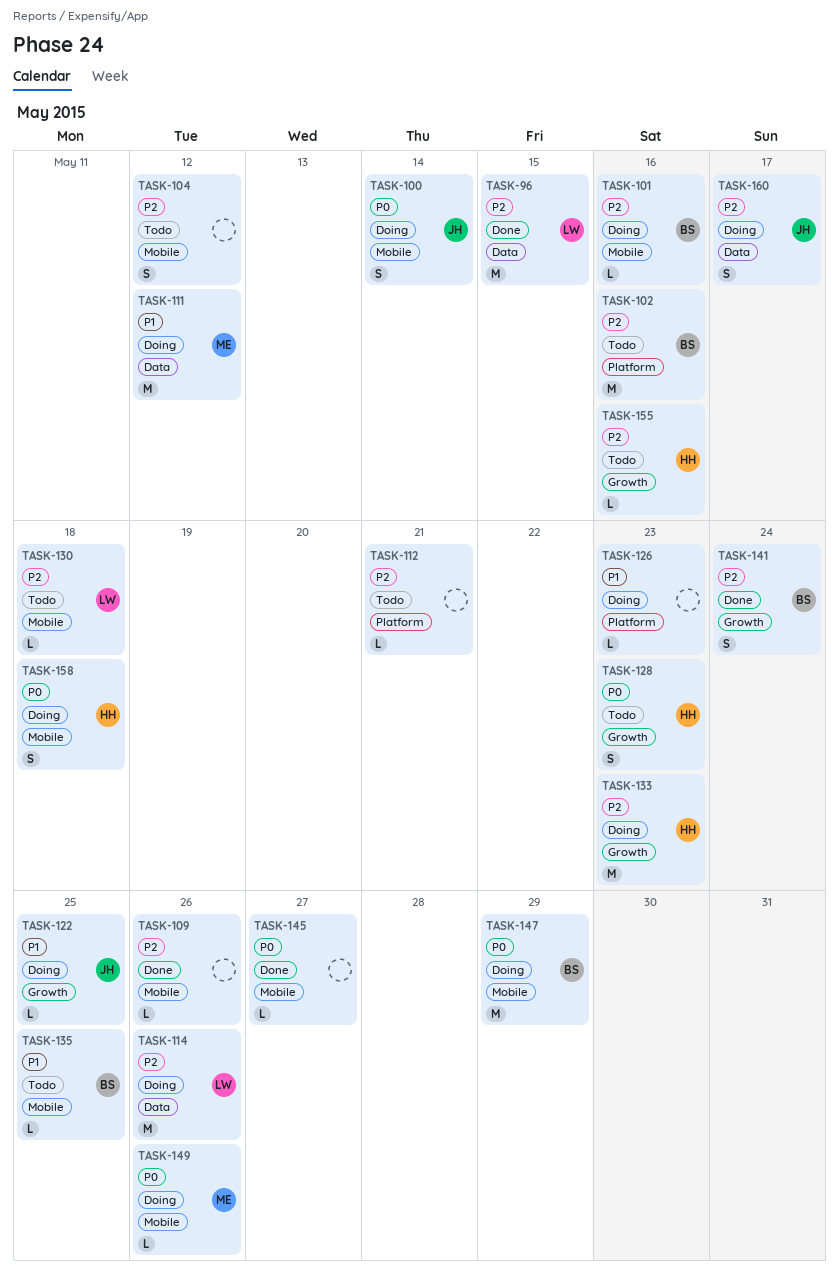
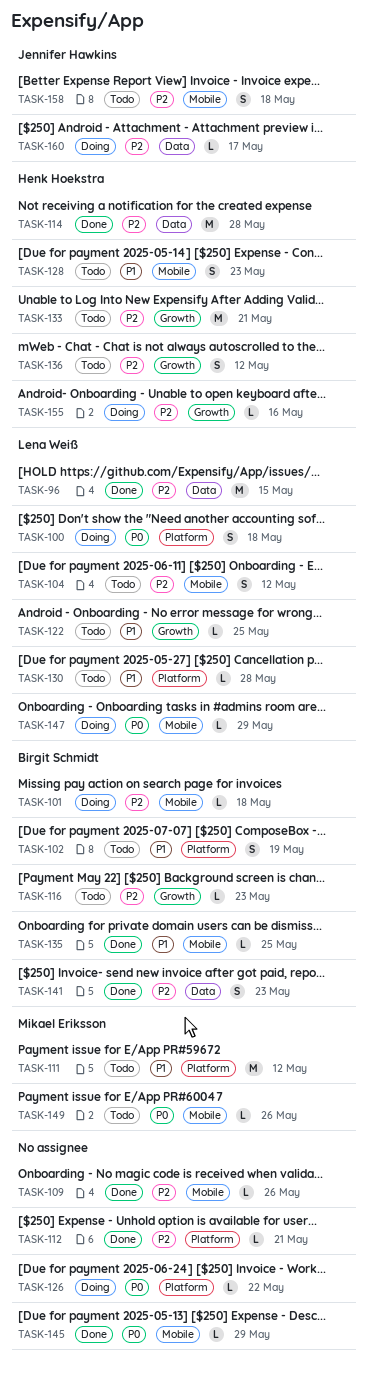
TASK-100, owner: Jennifer Hawkins -> Lena Weiß
TASK-100, label: Mobile -> Platform
TASK-100, due: May 14 -> May 18
TASK-101, due: May 16 -> May 18
TASK-102, priority: P2 -> P1
TASK-102, estimate: M -> S
TASK-102, due: May 16 -> May 19
TASK-104, owner: none -> Lena Weiß
TASK-111, status: Doing -> Todo
TASK-111, label: Data -> Platform
TASK-112, status: Todo -> Done
TASK-114, status: Doing -> Done
TASK-114, owner: Lena Weiß -> Henk Hoekstra
TASK-114, due: May 26 -> May 28
TASK-116: none -> present
TASK-122, status: Doing -> Todo
TASK-122, owner: Jennifer Hawkins -> Lena Weiß
TASK-126, priority: P1 -> P0
TASK-126, due: May 23 -> May 22
TASK-128, priority: P0 -> P1
TASK-128, label: Growth -> Mobile
TASK-130, priority: P2 -> P1
TASK-130, label: Mobile -> Platform
TASK-130, due: May 18 -> May 28
TASK-133, status: Doing -> Todo
TASK-133, due: May 23 -> May 21
TASK-135, status: Todo -> Done
TASK-136: none -> present
TASK-141, label: Growth -> Data
TASK-141, due: May 24 -> May 23
TASK-145, due: May 27 -> May 29
TASK-147, owner: Birgit Schmidt -> Lena Weiß
TASK-147, estimate: M -> L
TASK-149, status: Doing -> Todo
TASK-155, status: Todo -> Doing
TASK-158, status: Doing -> Todo
TASK-158, owner: Henk Hoekstra -> Jennifer Hawkins
TASK-158, priority: P0 -> P2
TASK-160, estimate: S -> L

